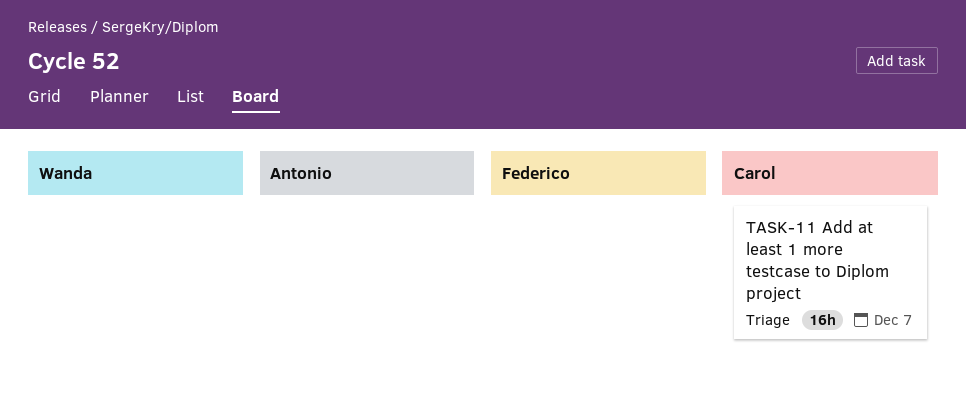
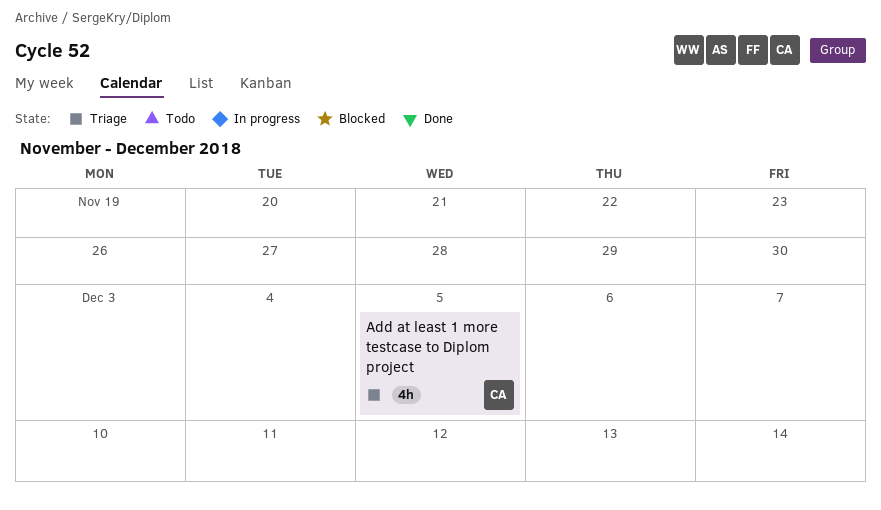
Add at least 1 more testcase to Diplom project, estimate: 16h -> 4h
Add at least 1 more testcase to Diplom project, due: Dec 7 -> Dec 5

